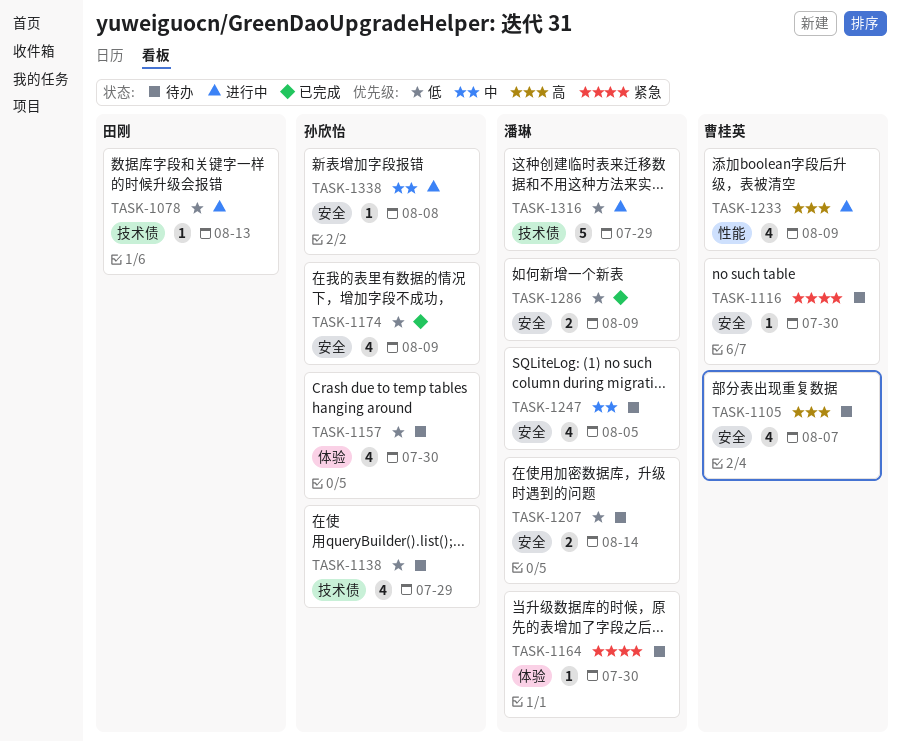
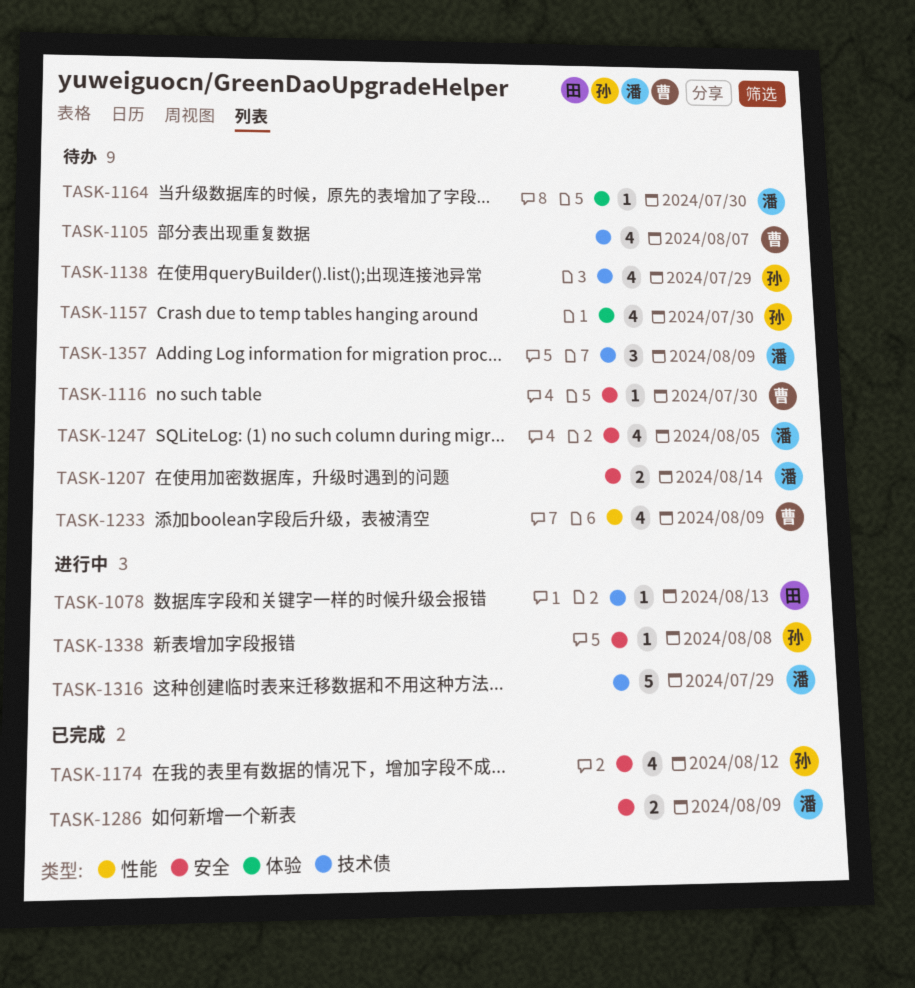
TASK-1105, label: 安全 -> 技术债
TASK-1174, due: Aug 9 -> Aug 12
TASK-1233, status: 进行中 -> 待办
TASK-1357: none -> present

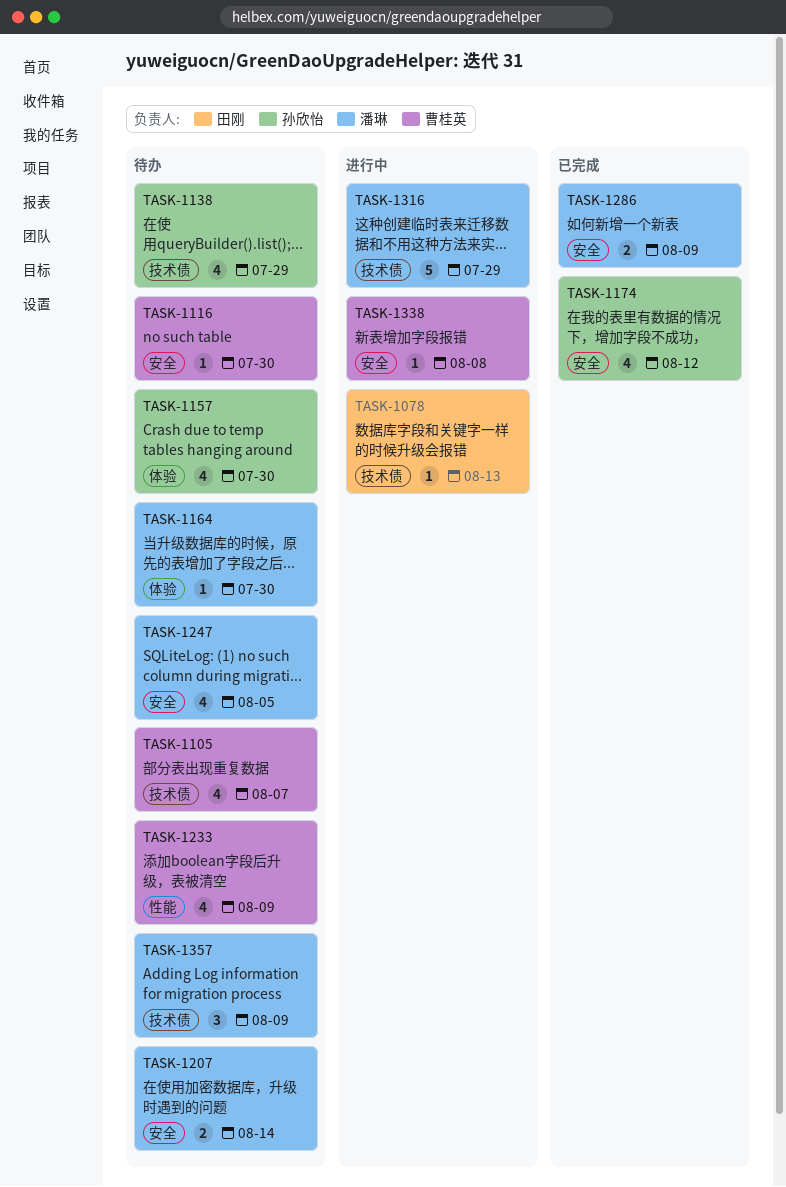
TASK-1338, owner: 孙欣怡 -> 曹桂英

